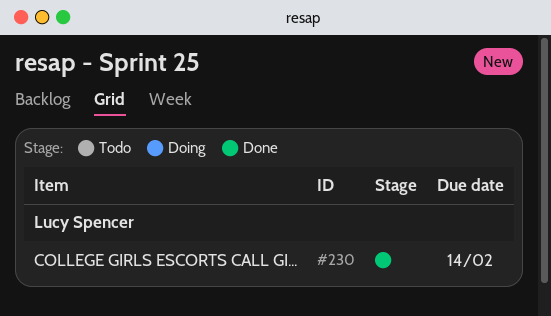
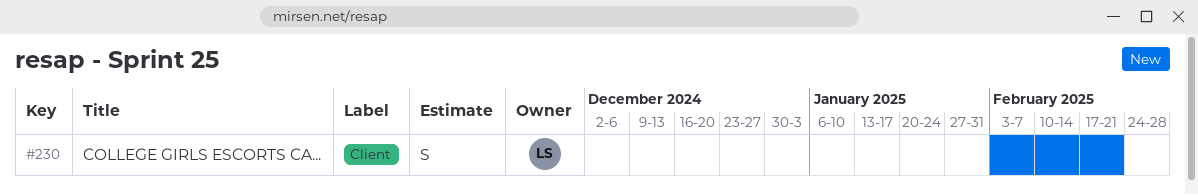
#230, due: Feb 14 -> Feb 21

